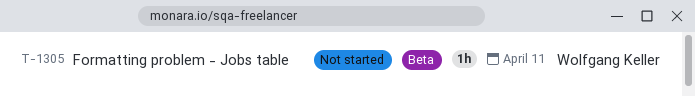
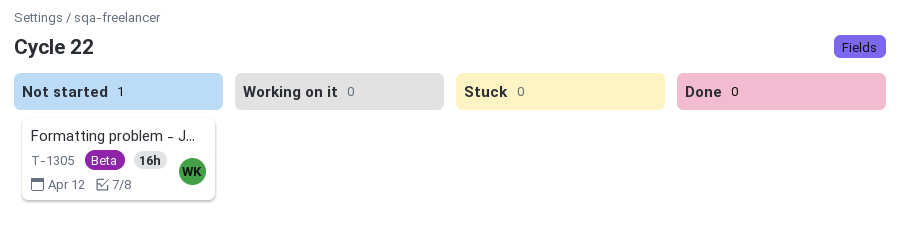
T-1305, estimate: 1h -> 16h
T-1305, due: Apr 11 -> Apr 12

